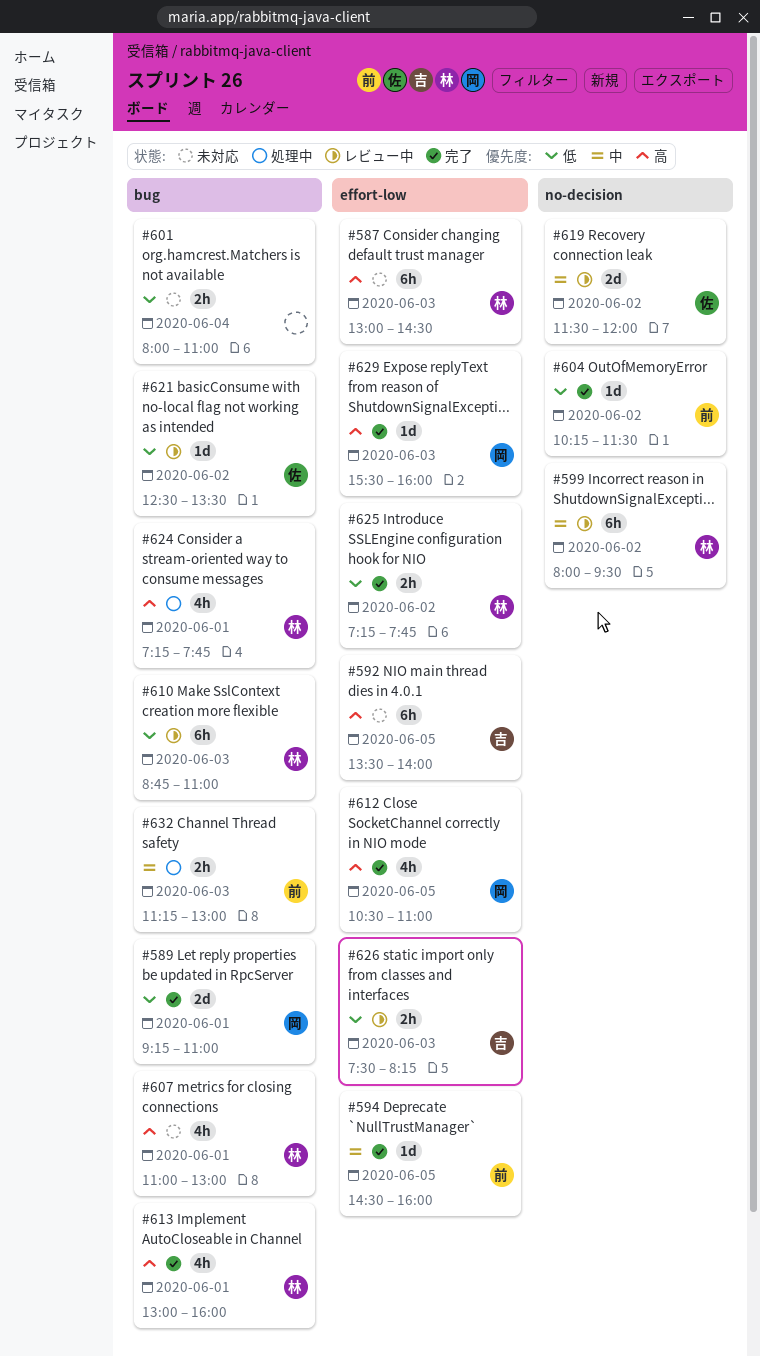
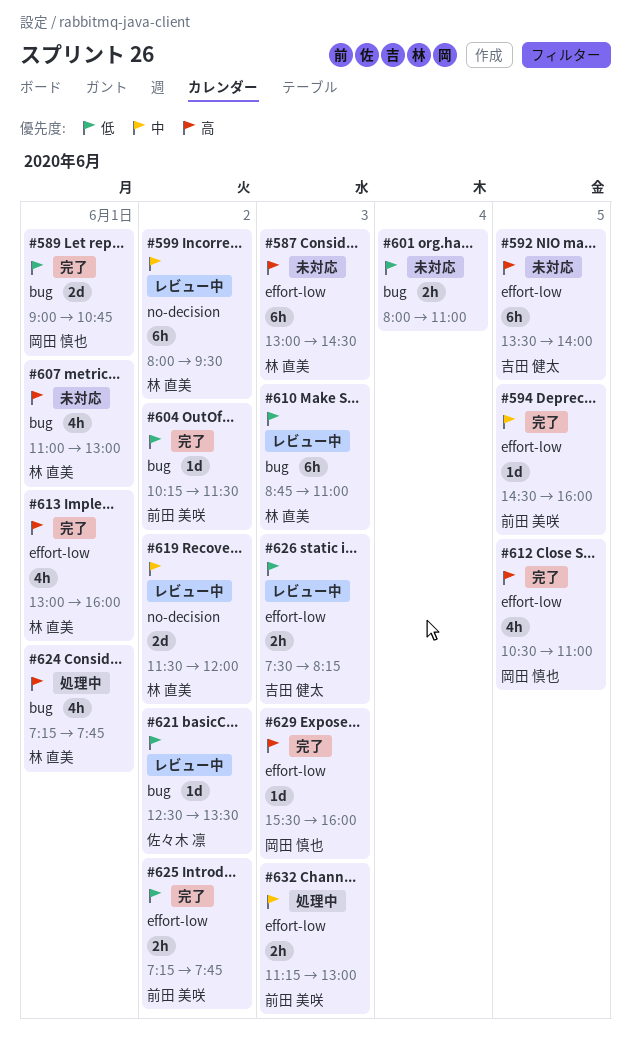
#589, begins: 09:15 -> 09:00
#589, ends: 11:00 -> 10:45
#604, label: no-decision -> bug
#613, label: bug -> effort-low
#619, owner: 佐々木 凛 -> 林 直美
#625, owner: 林 直美 -> 前田 美咲
#632, label: bug -> effort-low

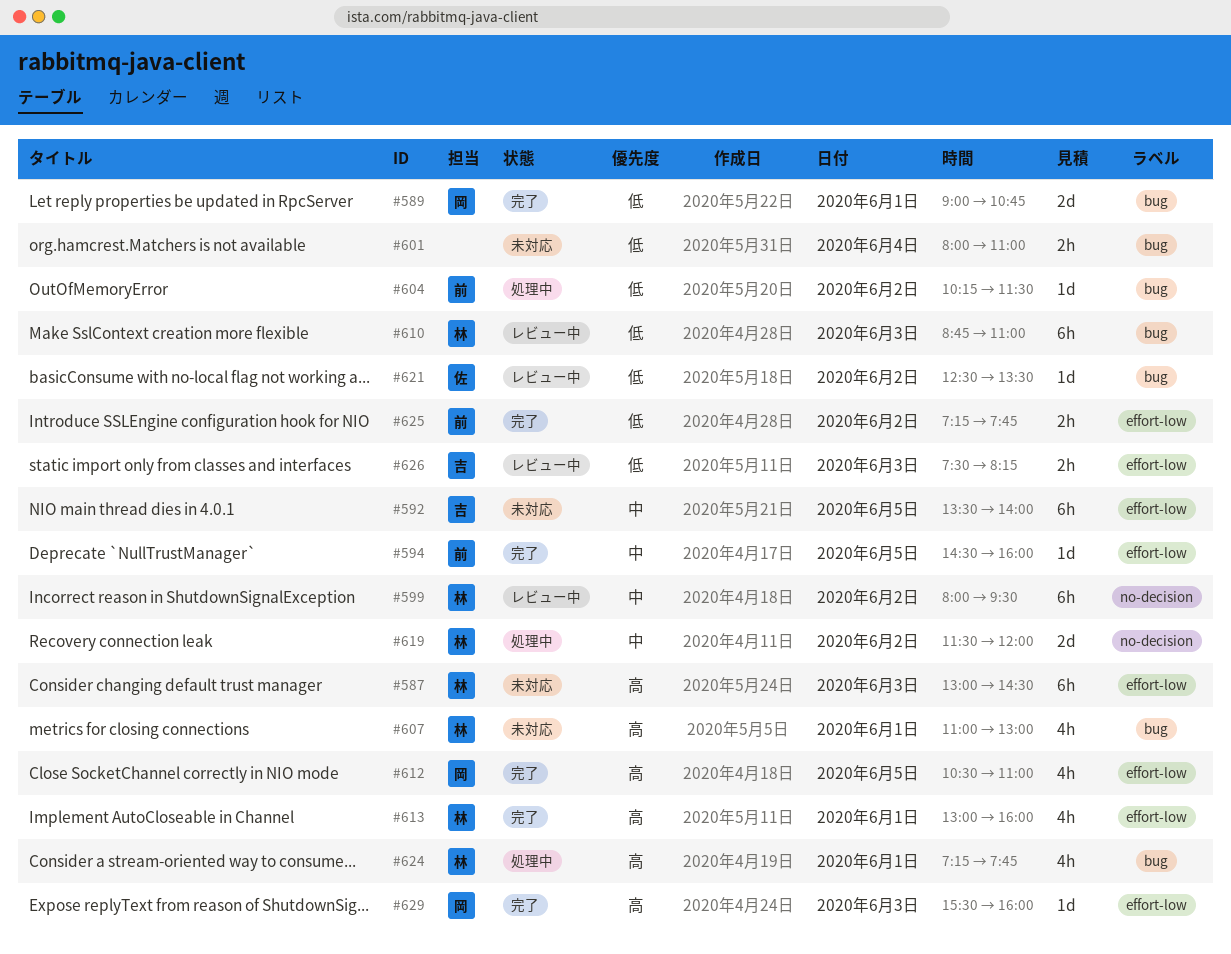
#592, priority: 高 -> 中
#604, status: 完了 -> 処理中
#619, status: レビュー中 -> 処理中
#632: present -> none

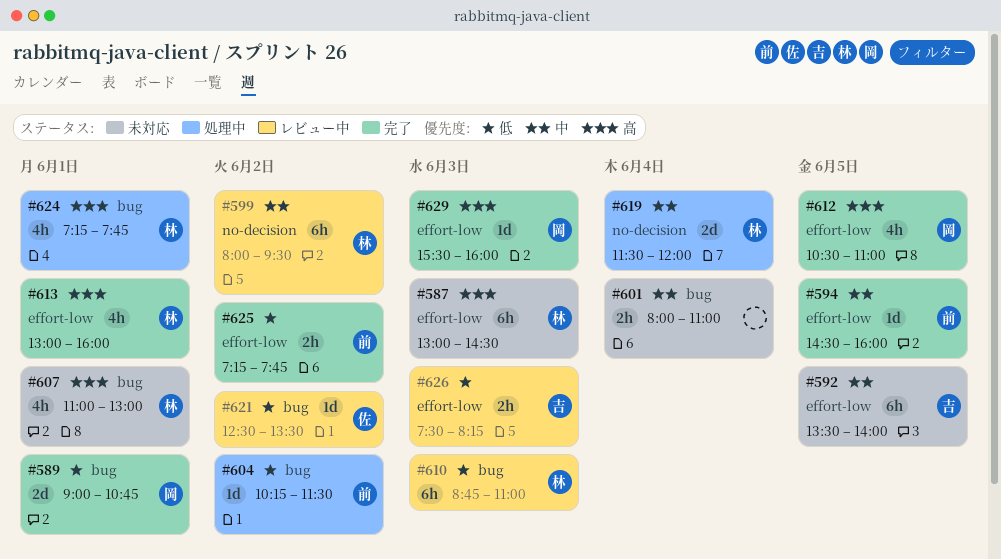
#601, priority: 低 -> 中
#619, day: Jun 2 -> Jun 4

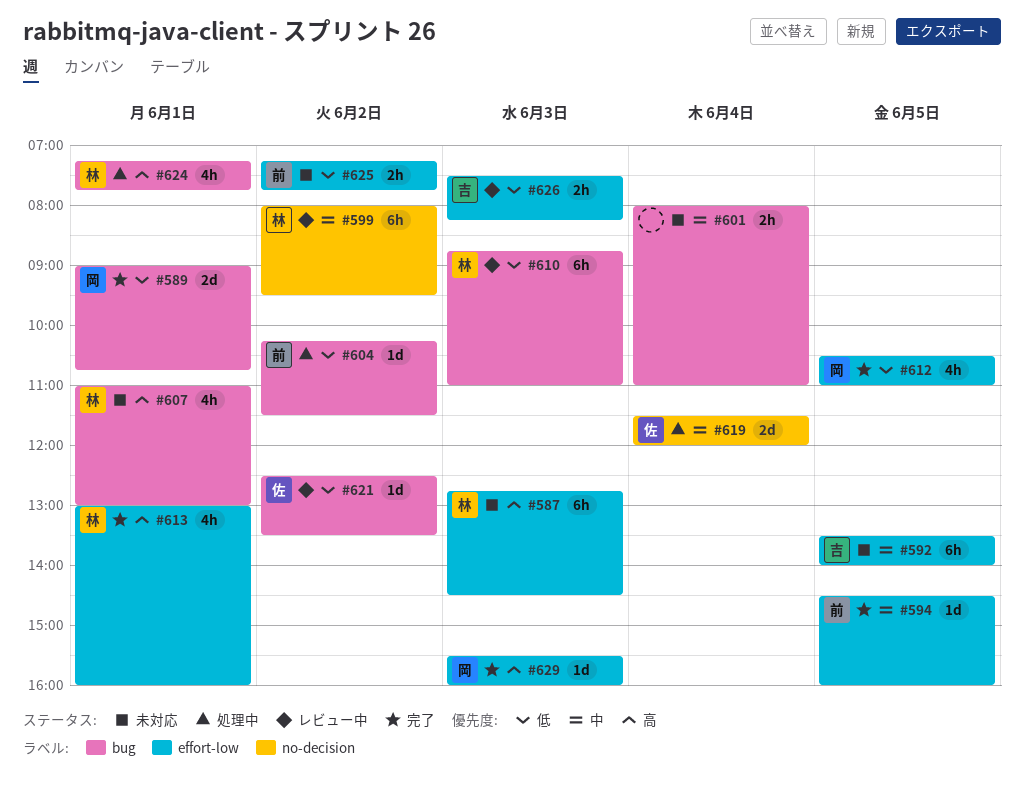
#587, begins: 13:00 -> 12:45
#612, priority: 高 -> 低
#619, owner: 林 -> 佐
#625, status: 完了 -> 未対応

